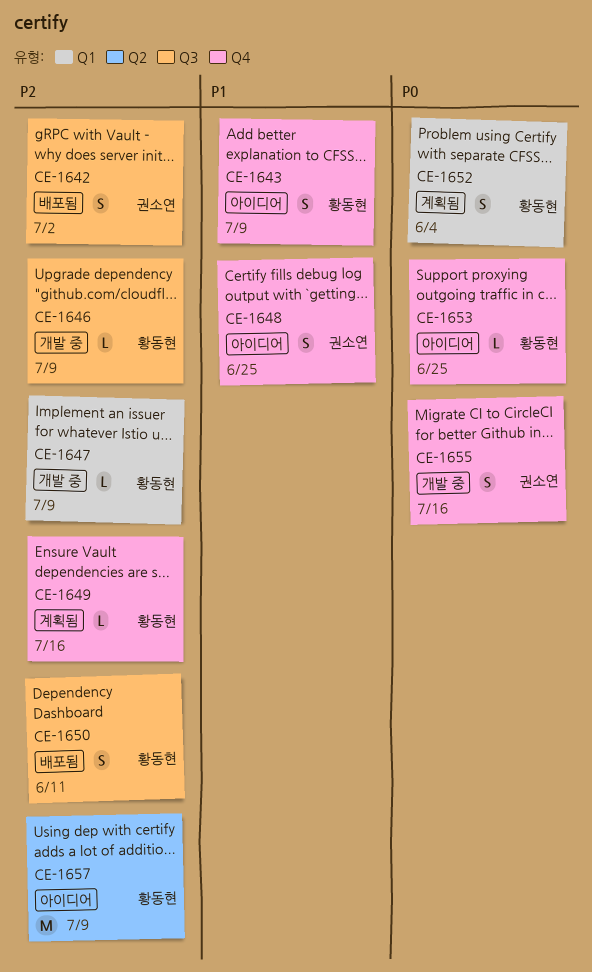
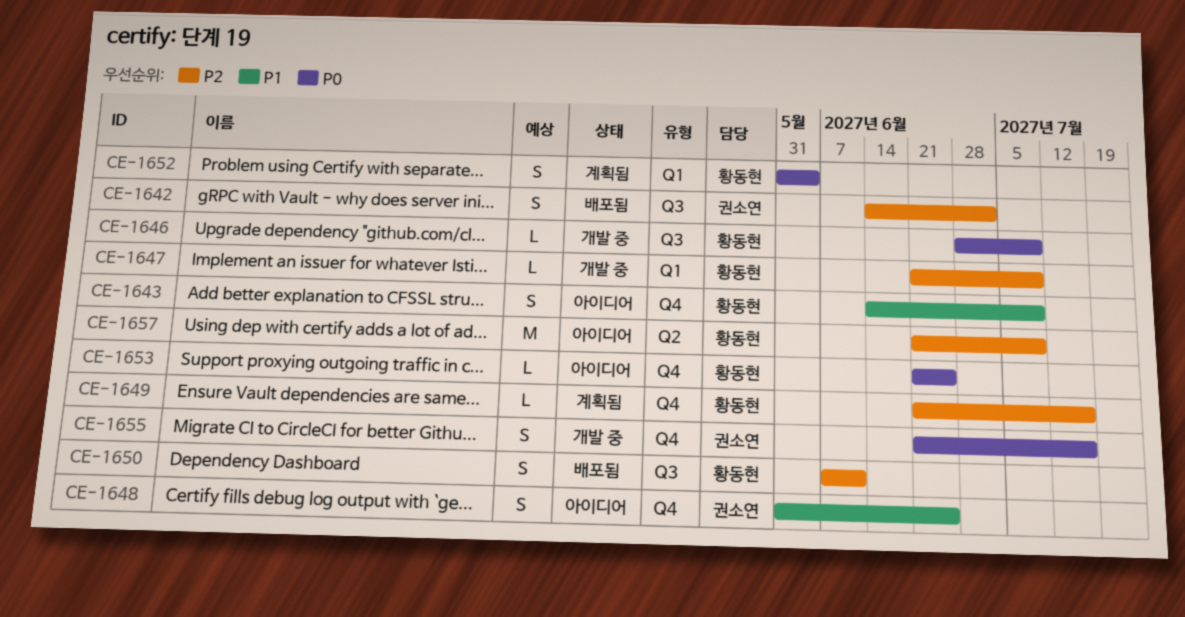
CE-1646, priority: P2 -> P0

